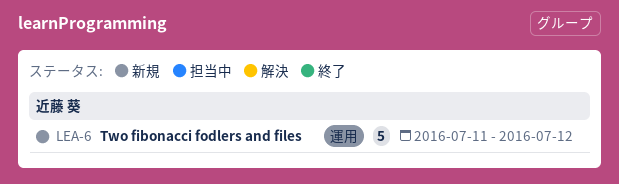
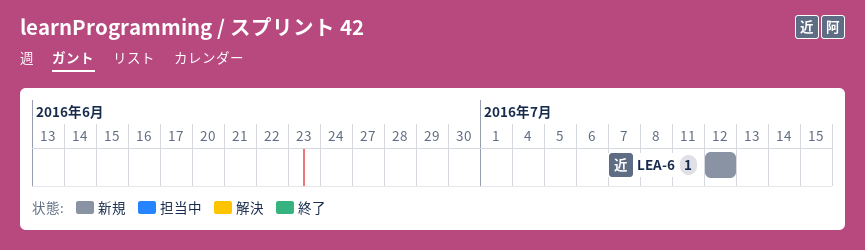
LEA-6, estimate: 5 -> 1
LEA-6, start: Jul 11 -> Jul 12

